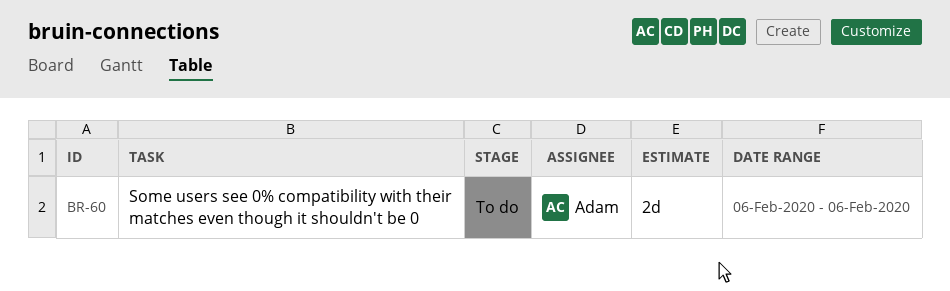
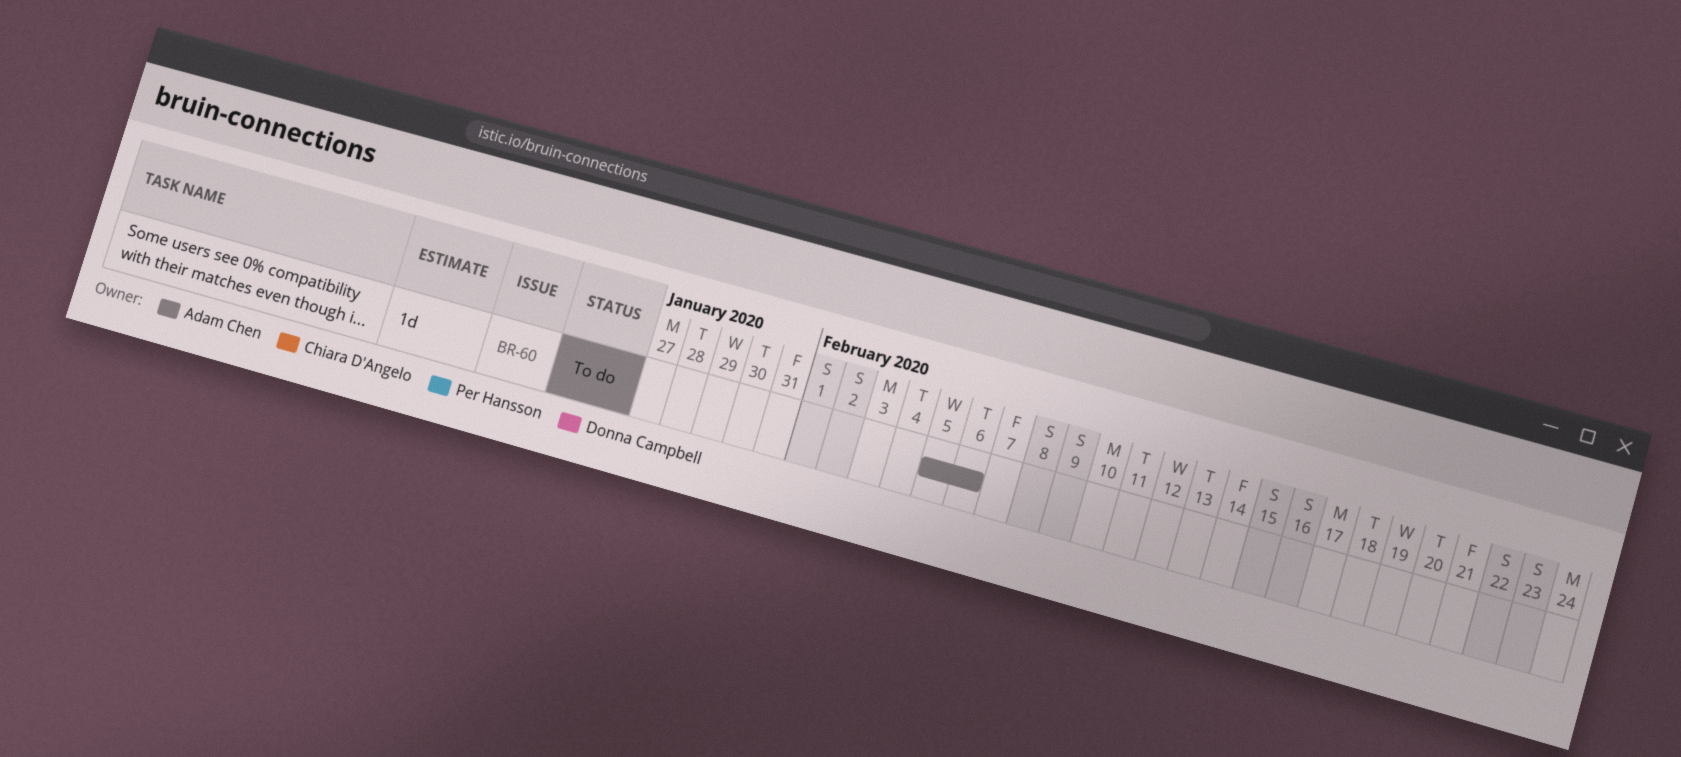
BR-60, estimate: 2d -> 1d
BR-60, start: Feb 6 -> Feb 5

